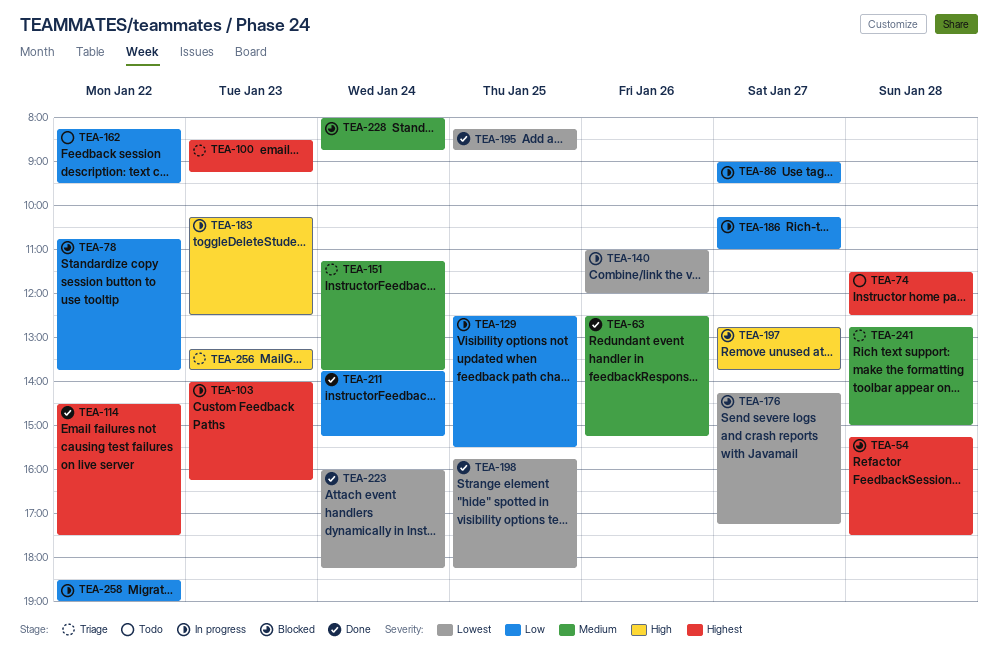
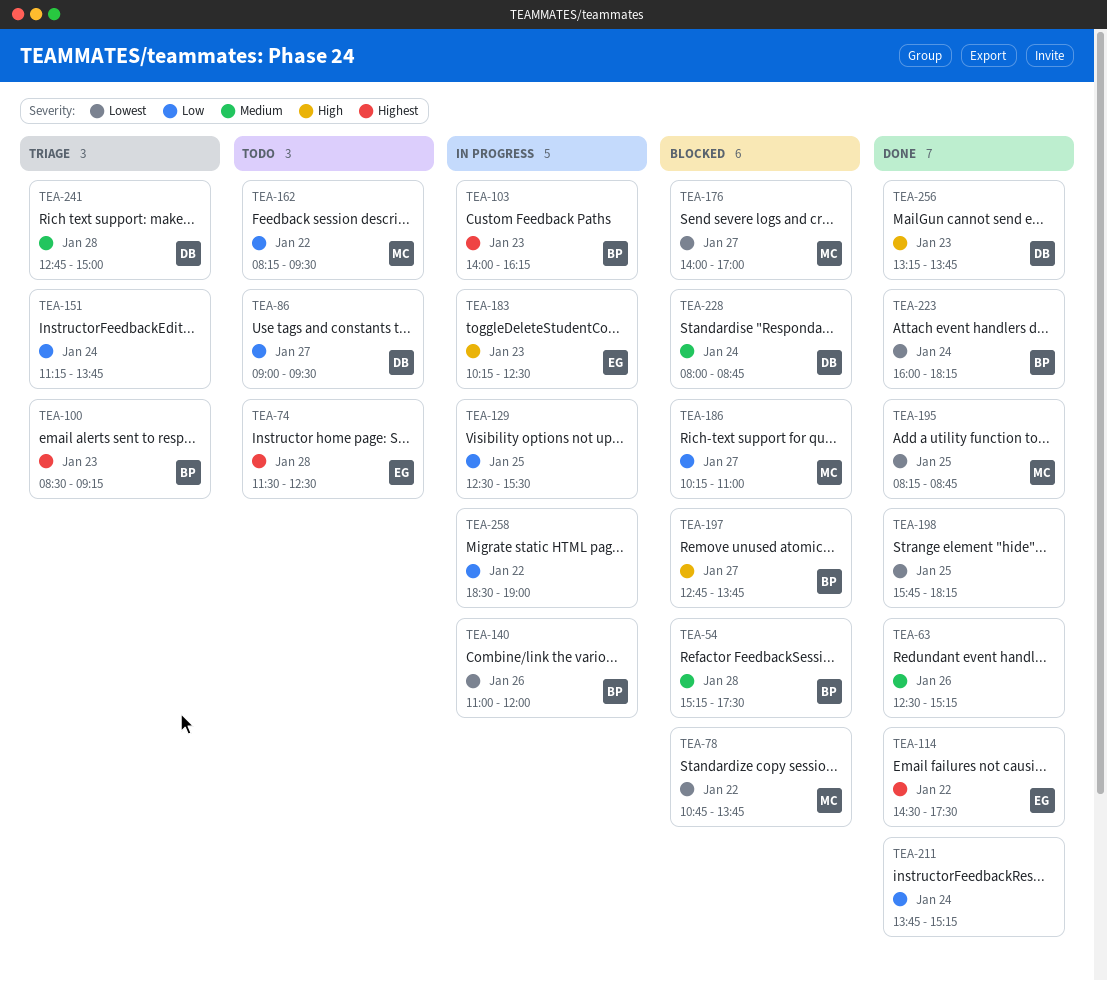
TEA-54, priority: Highest -> Medium
TEA-78, priority: Low -> Lowest
TEA-86, status: In progress -> Todo
TEA-151, priority: Medium -> Low
TEA-176, begins: 14:15 -> 14:00
TEA-176, ends: 17:15 -> 17:00
TEA-186, status: In progress -> Blocked
TEA-256, status: Triage -> Done

